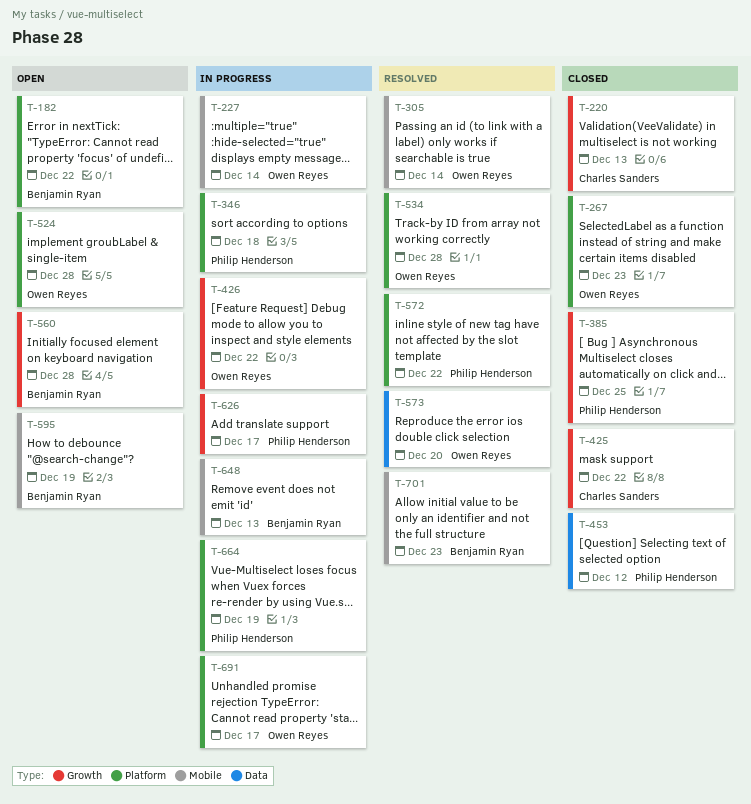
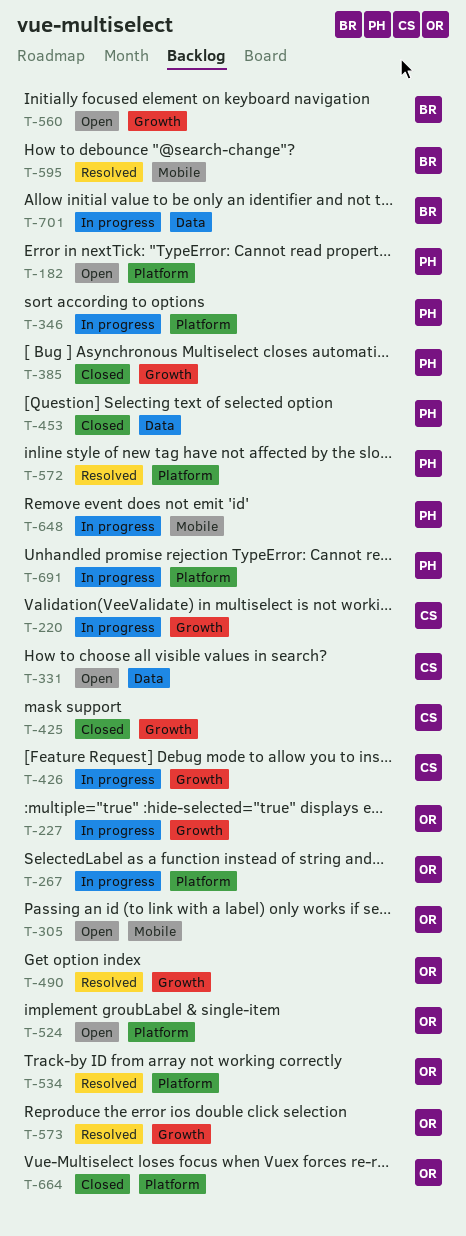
T-182, owner: Benjamin Ryan -> Philip Henderson
T-220, status: Closed -> In progress
T-227, label: Mobile -> Growth
T-267, status: Closed -> In progress
T-305, status: Resolved -> Open
T-331: none -> present
T-426, owner: Owen Reyes -> Charles Sanders
T-490: none -> present
T-573, label: Data -> Growth
T-595, status: Open -> Resolved
T-626: present -> none
T-648, owner: Benjamin Ryan -> Philip Henderson
T-664, status: In progress -> Closed
T-664, owner: Philip Henderson -> Owen Reyes
T-691, owner: Owen Reyes -> Philip Henderson
T-701, status: Resolved -> In progress
T-701, label: Mobile -> Data

